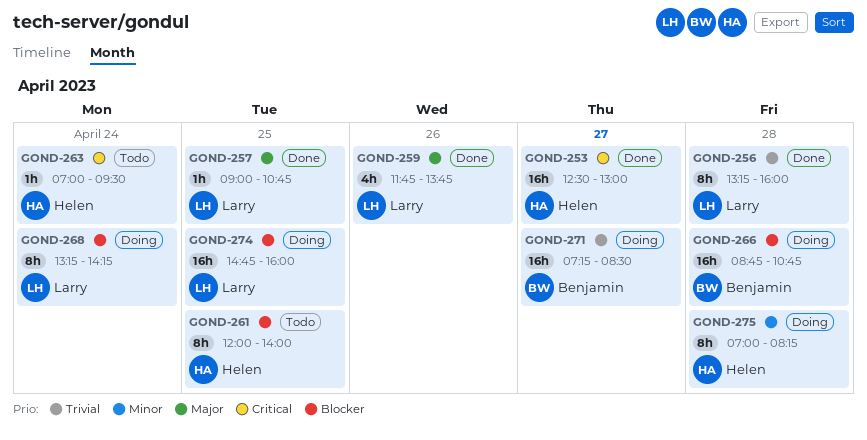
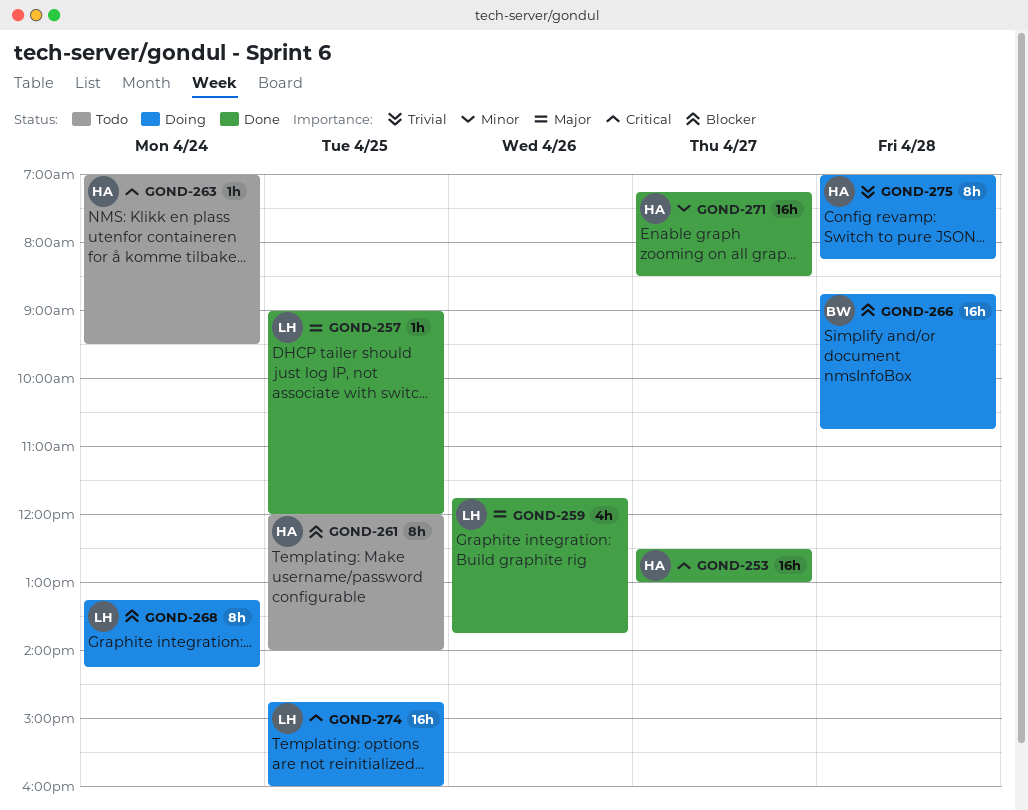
GOND-256: present -> none
GOND-257, ends: 10:45 -> 12:00
GOND-271, status: Doing -> Done
GOND-271, owner: Benjamin -> Helen
GOND-271, priority: Trivial -> Minor
GOND-274, priority: Blocker -> Critical
GOND-275, priority: Minor -> Trivial

